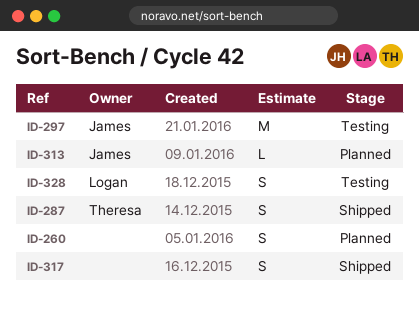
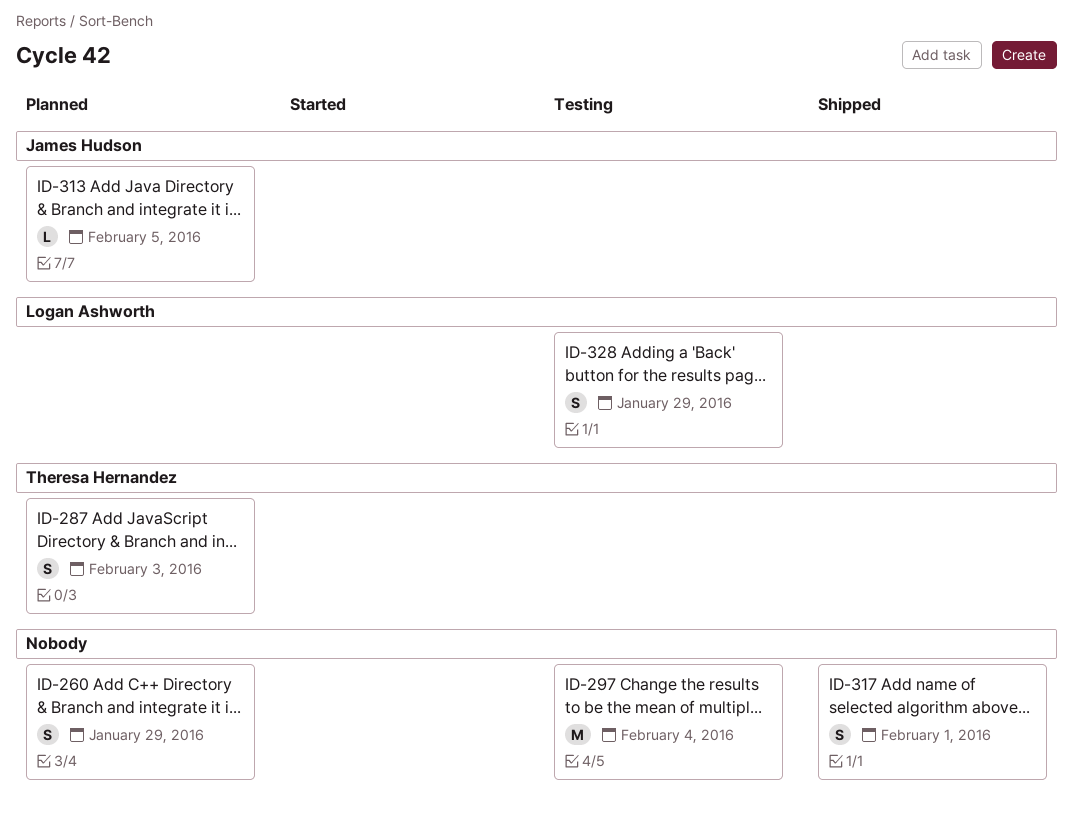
ID-287, status: Shipped -> Planned
ID-297, owner: James Hudson -> none

